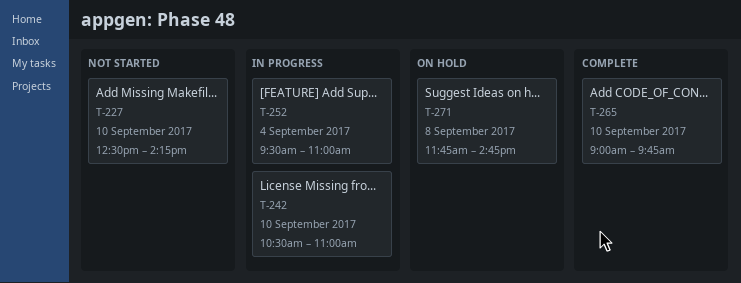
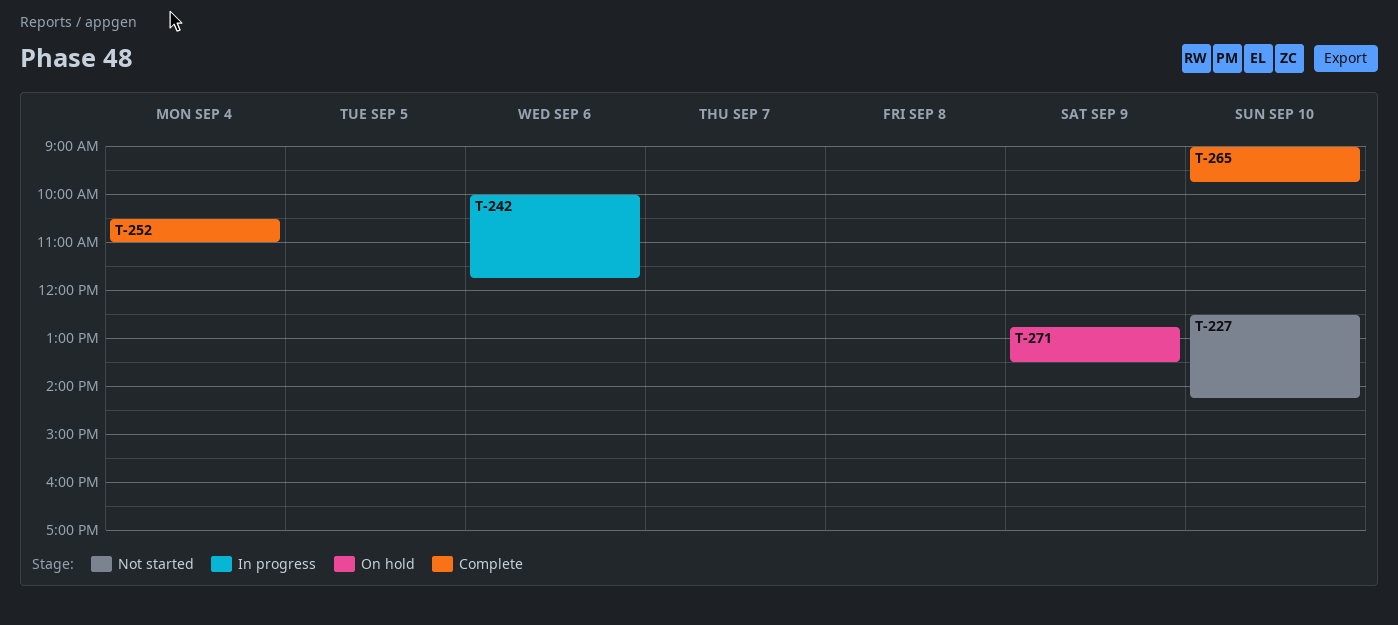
T-242, day: Sep 10 -> Sep 6
T-242, begins: 10:30 -> 10:00
T-242, ends: 11:00 -> 11:45
T-252, status: In progress -> Complete
T-252, begins: 09:30 -> 10:30
T-271, day: Sep 8 -> Sep 9
T-271, begins: 11:45 -> 12:45
T-271, ends: 14:45 -> 13:30

